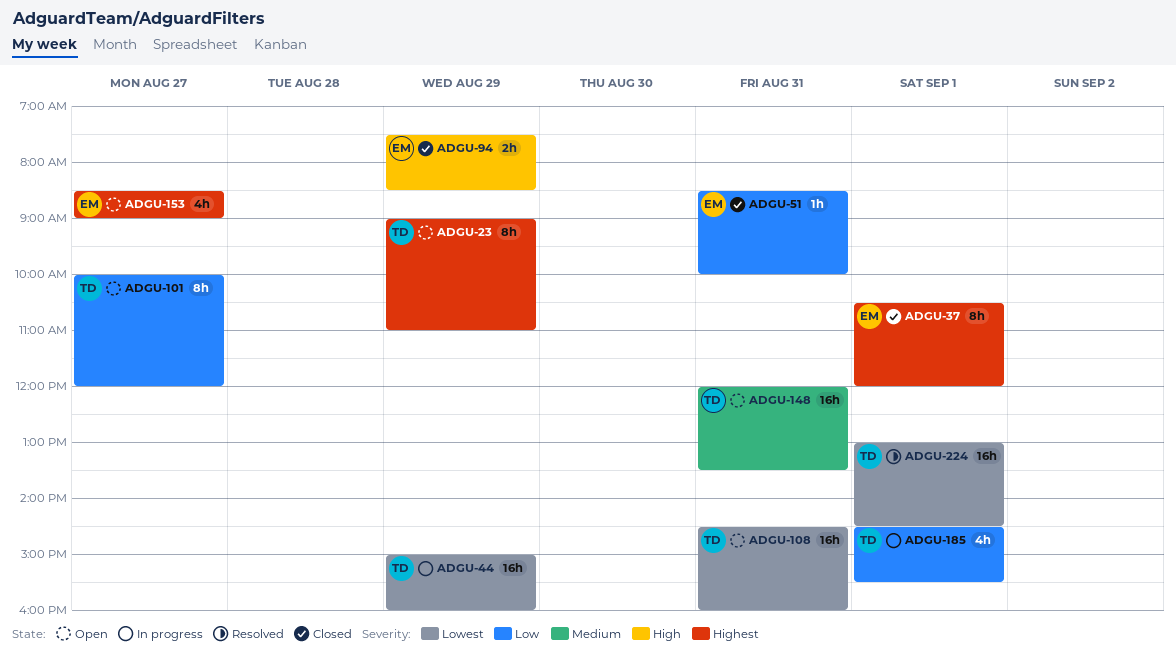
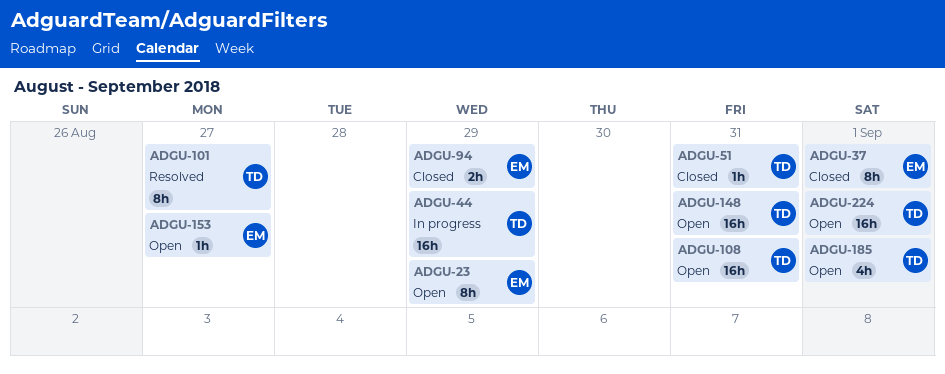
ADGU-23, owner: TD -> EM
ADGU-51, owner: EM -> TD
ADGU-101, status: Open -> Resolved
ADGU-153, estimate: 4h -> 1h
ADGU-185, status: In progress -> Open
ADGU-224, status: Resolved -> Open

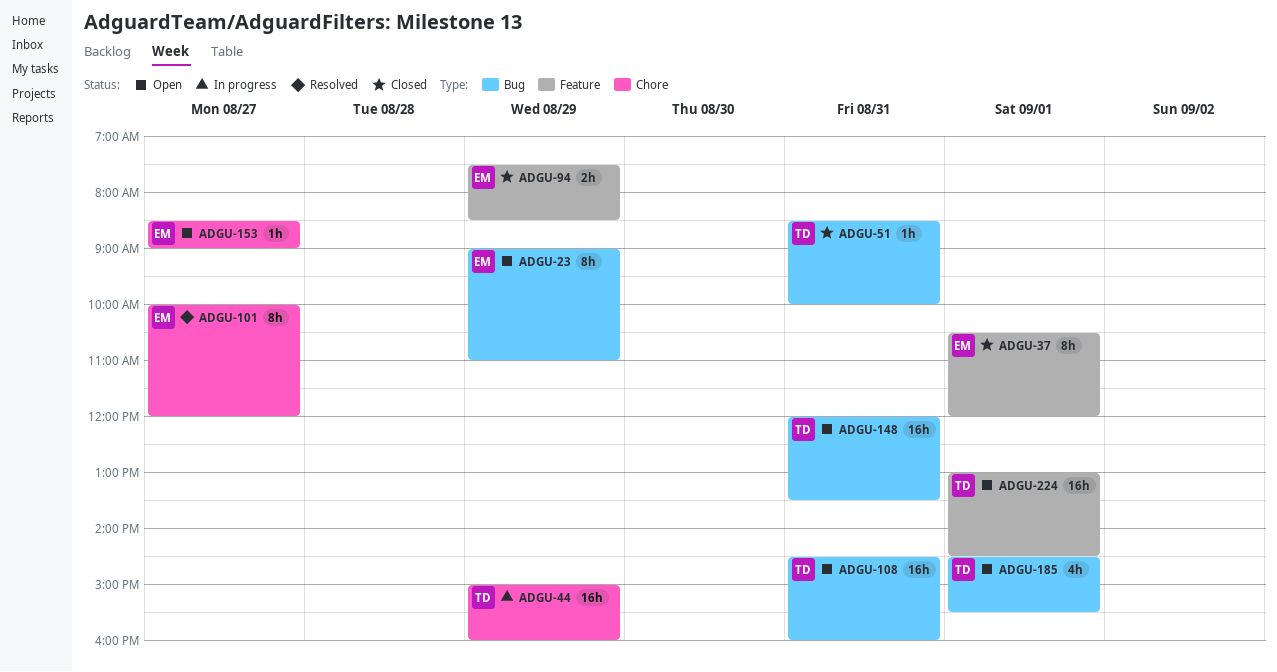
ADGU-101, owner: TD -> EM

